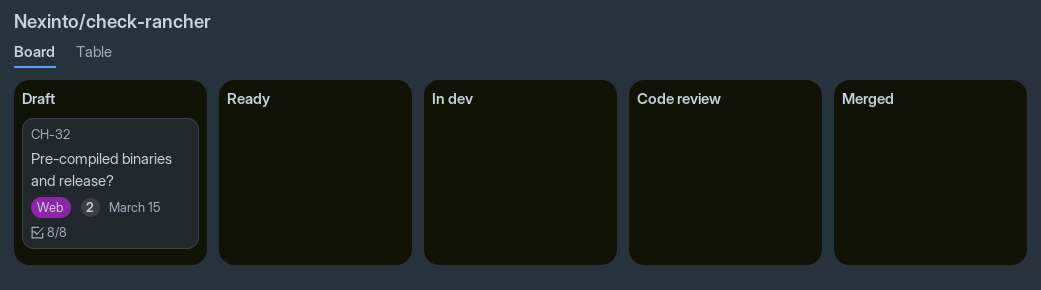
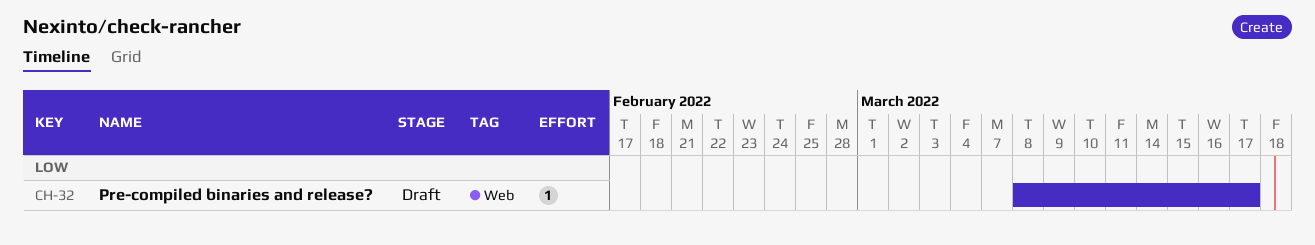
CH-32, estimate: 2 -> 1
CH-32, due: Mar 15 -> Mar 17

